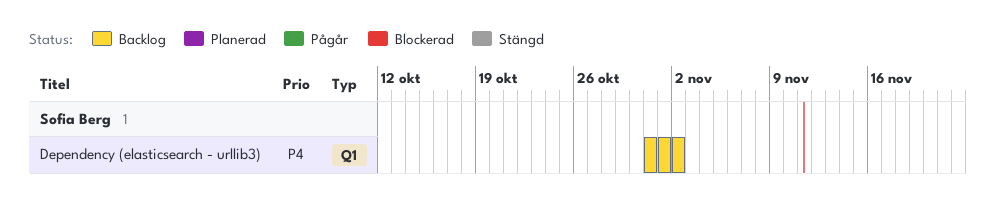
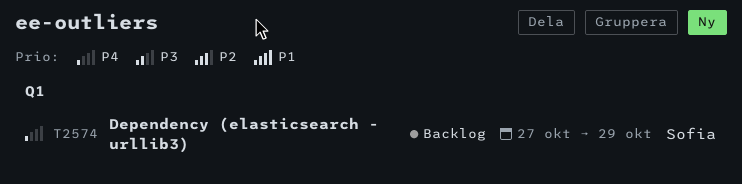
Dependency (elasticsearch - urllib3), start: Oct 31 -> Oct 27
Dependency (elasticsearch - urllib3), due: Nov 2 -> Oct 29

